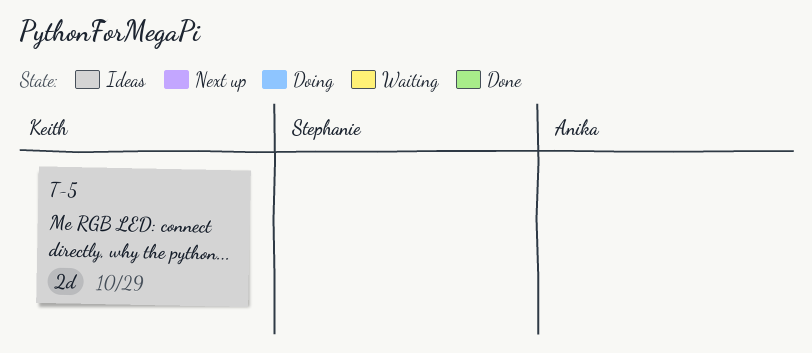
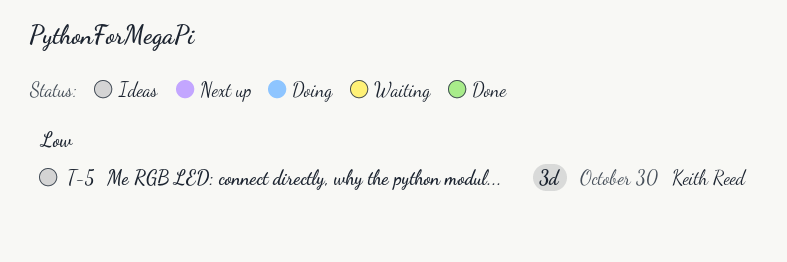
T-5, estimate: 2d -> 3d
T-5, due: Oct 29 -> Oct 30

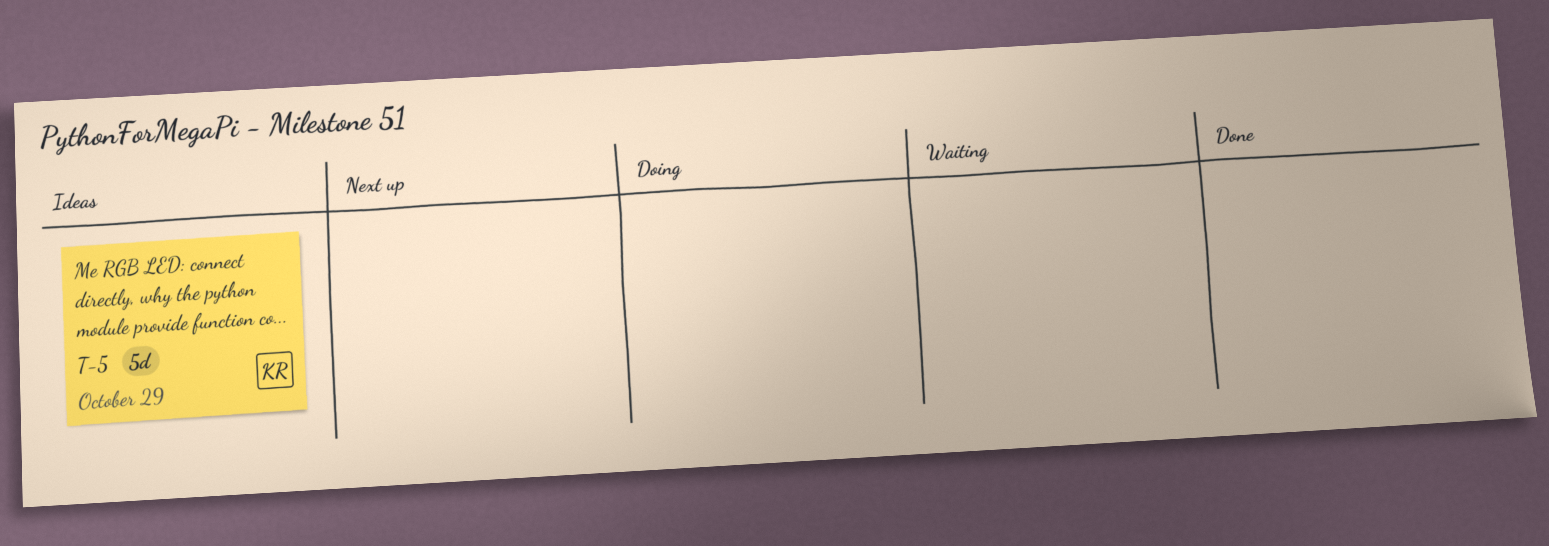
T-5, estimate: 3d -> 5d
T-5, due: Oct 30 -> Oct 29

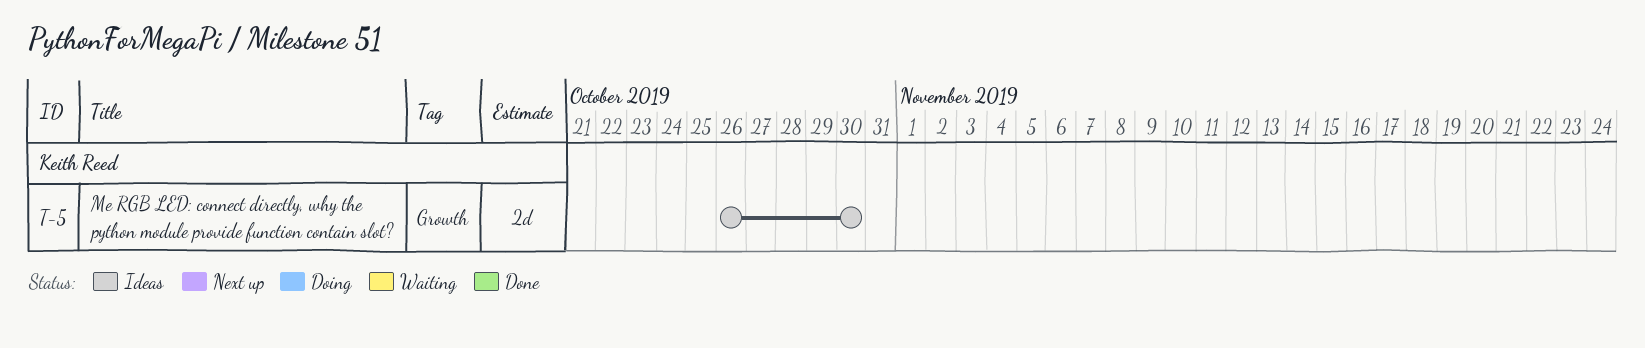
T-5, estimate: 5d -> 2d
T-5, due: Oct 29 -> Oct 30

